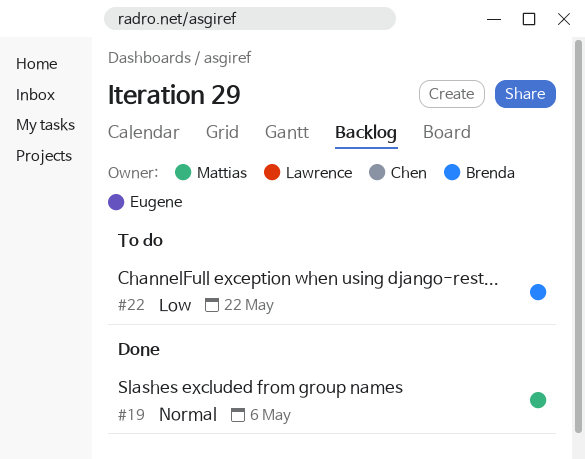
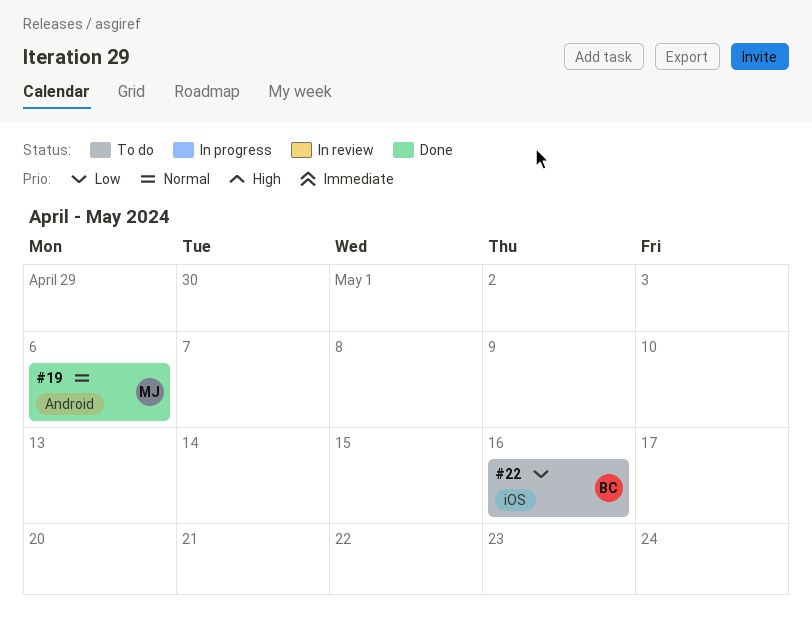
#22, due: May 22 -> May 16

